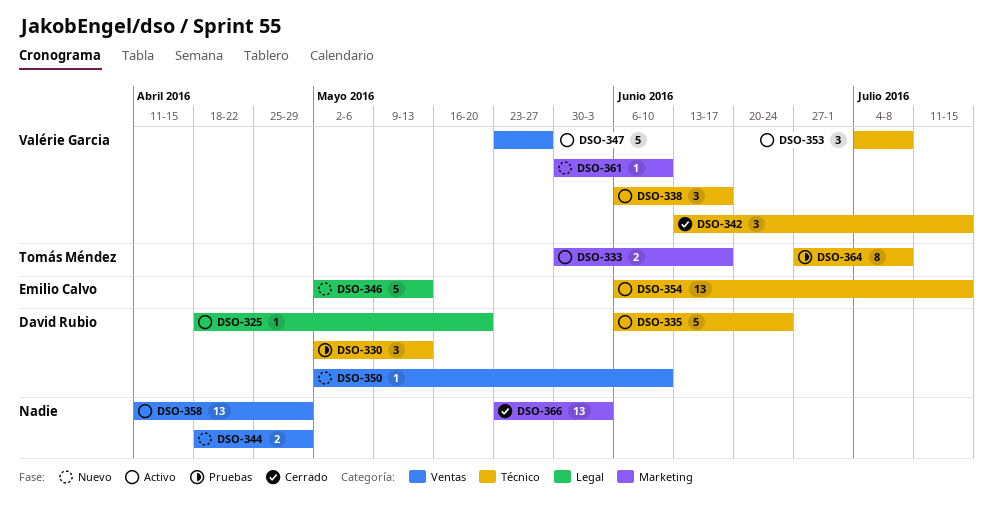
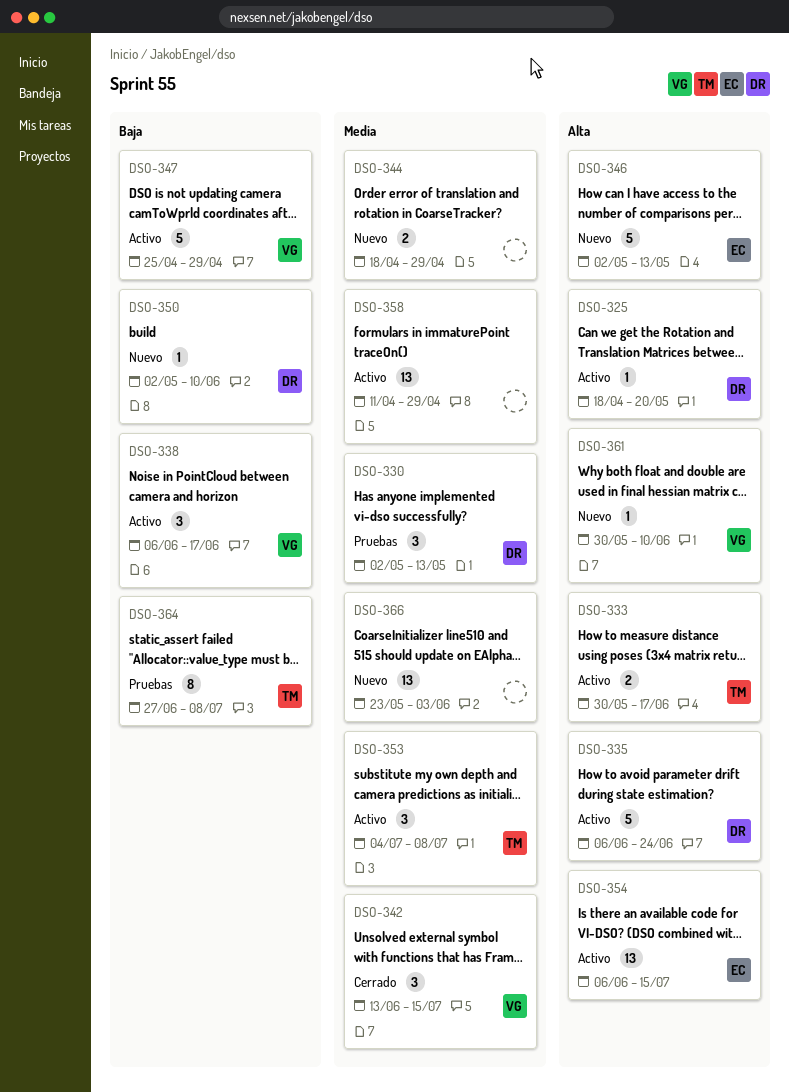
DSO-347, start: May 23 -> Apr 25
DSO-347, due: May 27 -> Apr 29
DSO-353, owner: Valérie Garcia -> Tomás Méndez
DSO-366, status: Cerrado -> Nuevo

